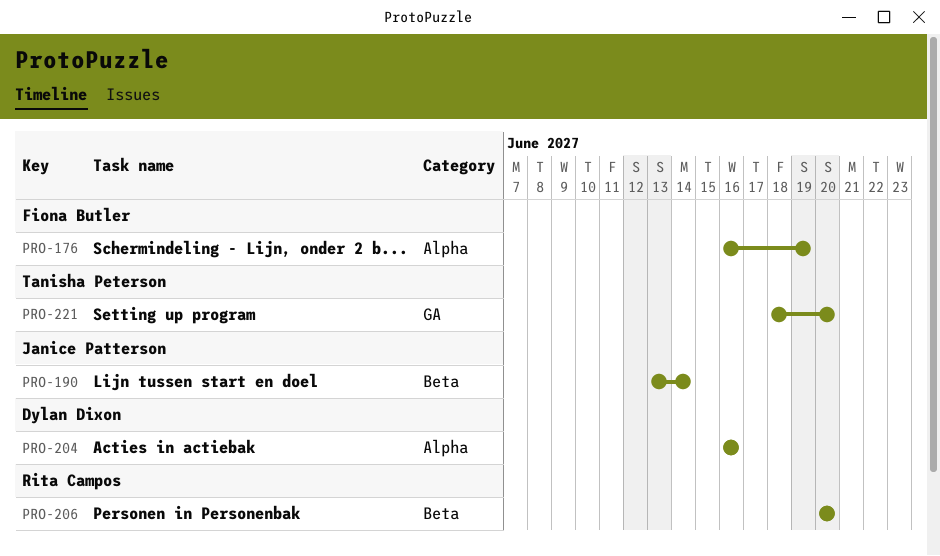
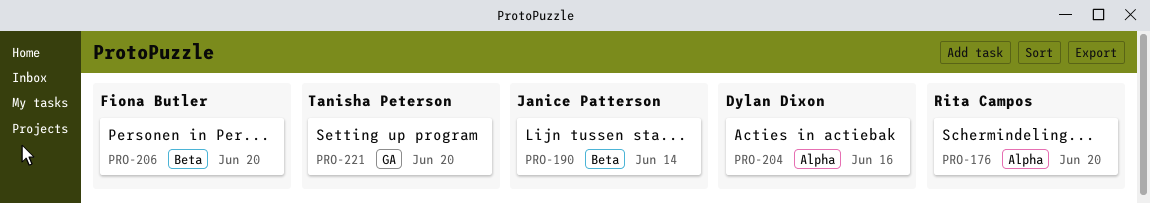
PRO-176, owner: Fiona Butler -> Rita Campos
PRO-176, due: Jun 19 -> Jun 20
PRO-206, owner: Rita Campos -> Fiona Butler

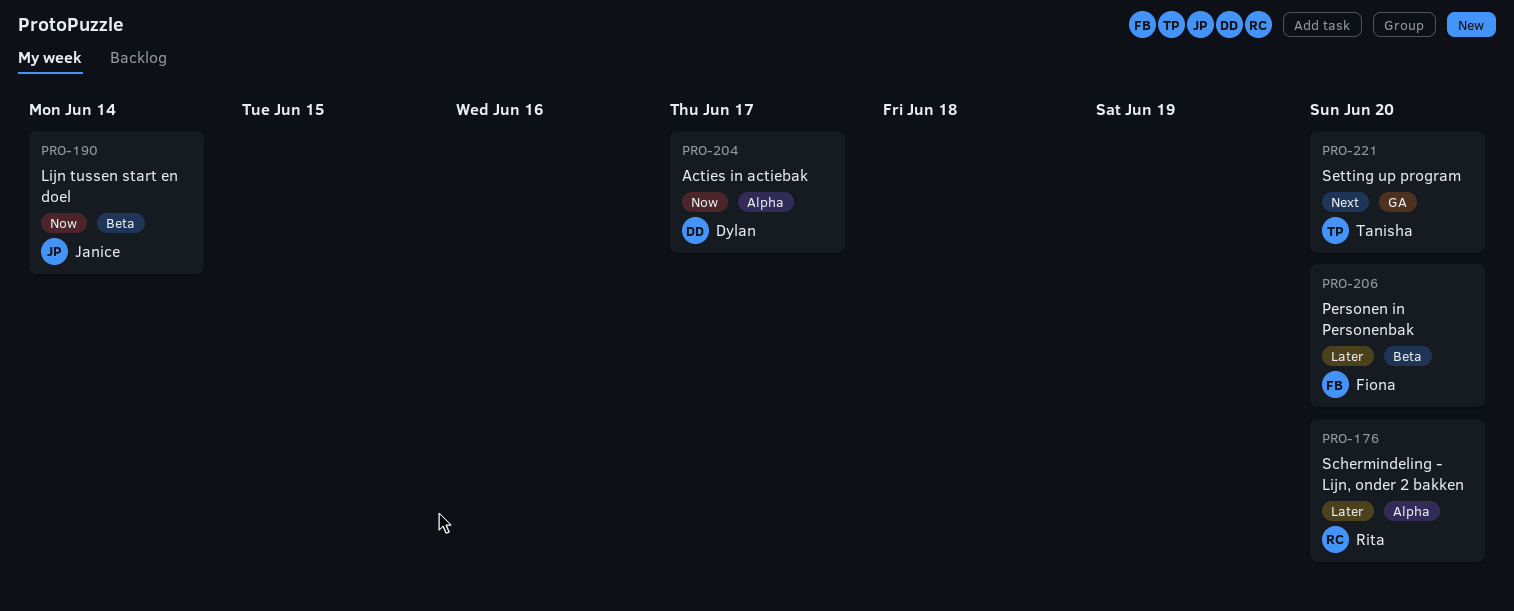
PRO-204, due: Jun 16 -> Jun 17

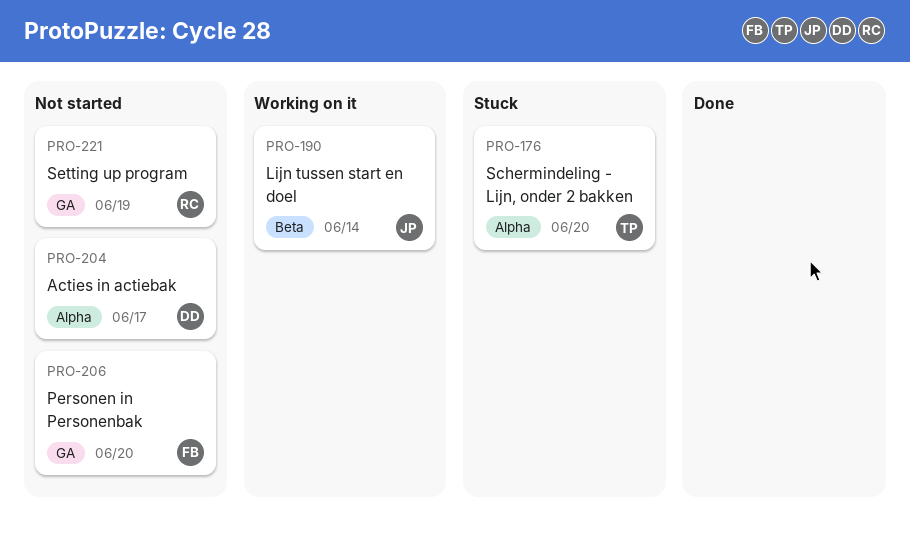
PRO-176, owner: Rita -> Tanisha
PRO-206, label: Beta -> GA
PRO-221, owner: Tanisha -> Rita
PRO-221, due: Jun 20 -> Jun 19

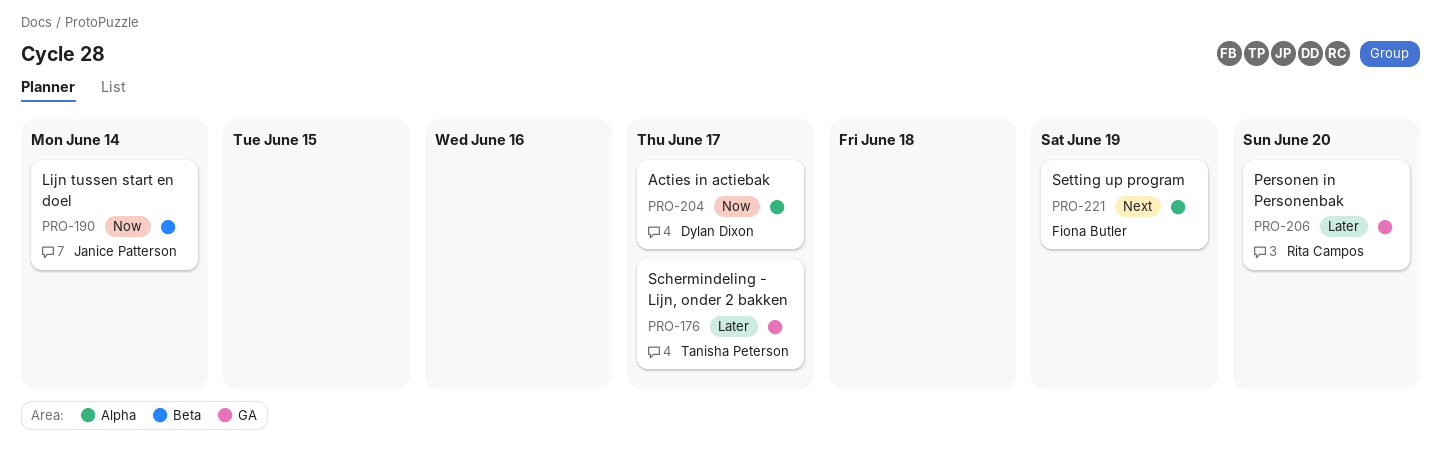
PRO-176, label: Alpha -> GA
PRO-176, due: Jun 20 -> Jun 17
PRO-206, owner: Fiona Butler -> Rita Campos
PRO-221, owner: Rita Campos -> Fiona Butler
PRO-221, label: GA -> Alpha

